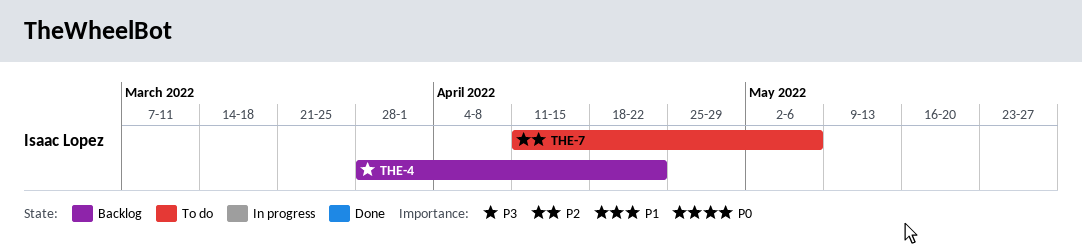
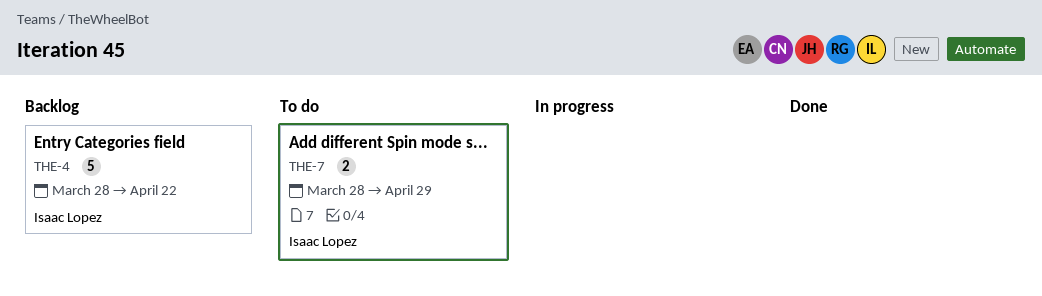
THE-7, start: Apr 11 -> Mar 28
THE-7, due: May 6 -> Apr 29

